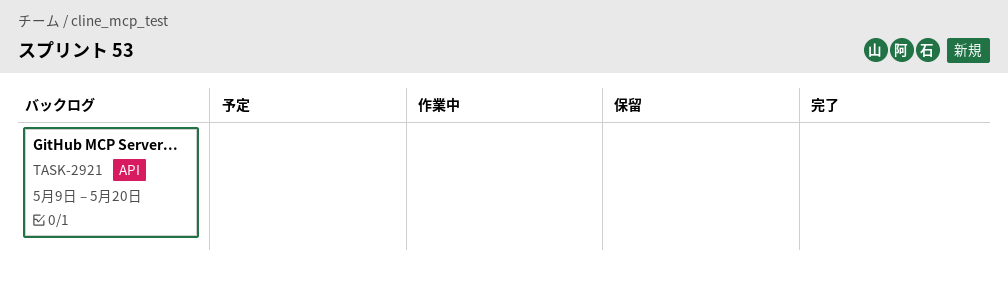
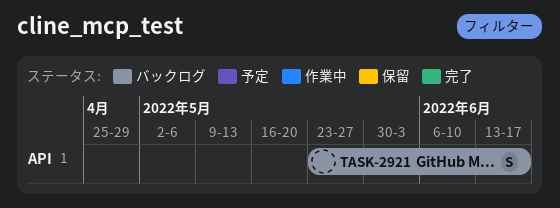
TASK-2921, start: May 9 -> May 23
TASK-2921, due: May 20 -> Jun 17

